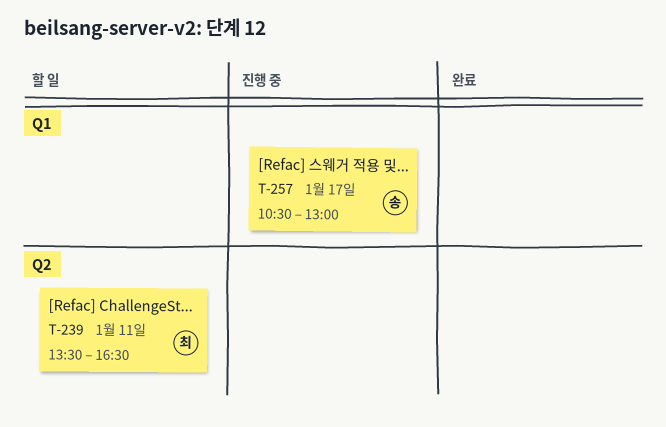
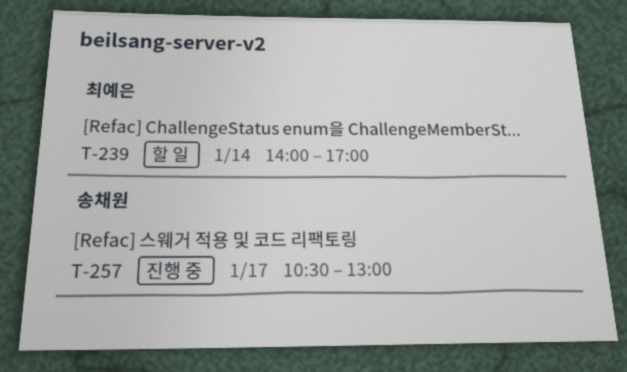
T-239, day: Jan 11 -> Jan 14
T-239, begins: 13:30 -> 14:00
T-239, ends: 16:30 -> 17:00

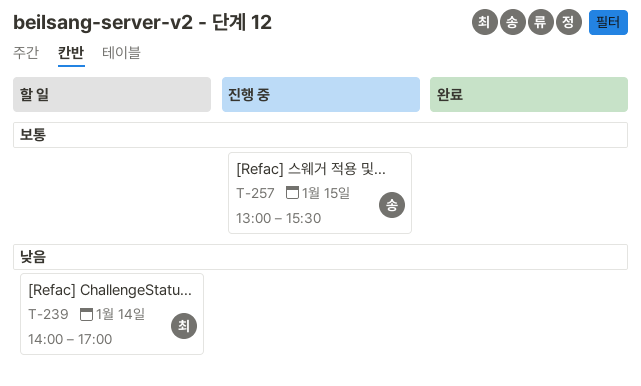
T-257, day: Jan 17 -> Jan 15
T-257, begins: 10:30 -> 13:00
T-257, ends: 13:00 -> 15:30

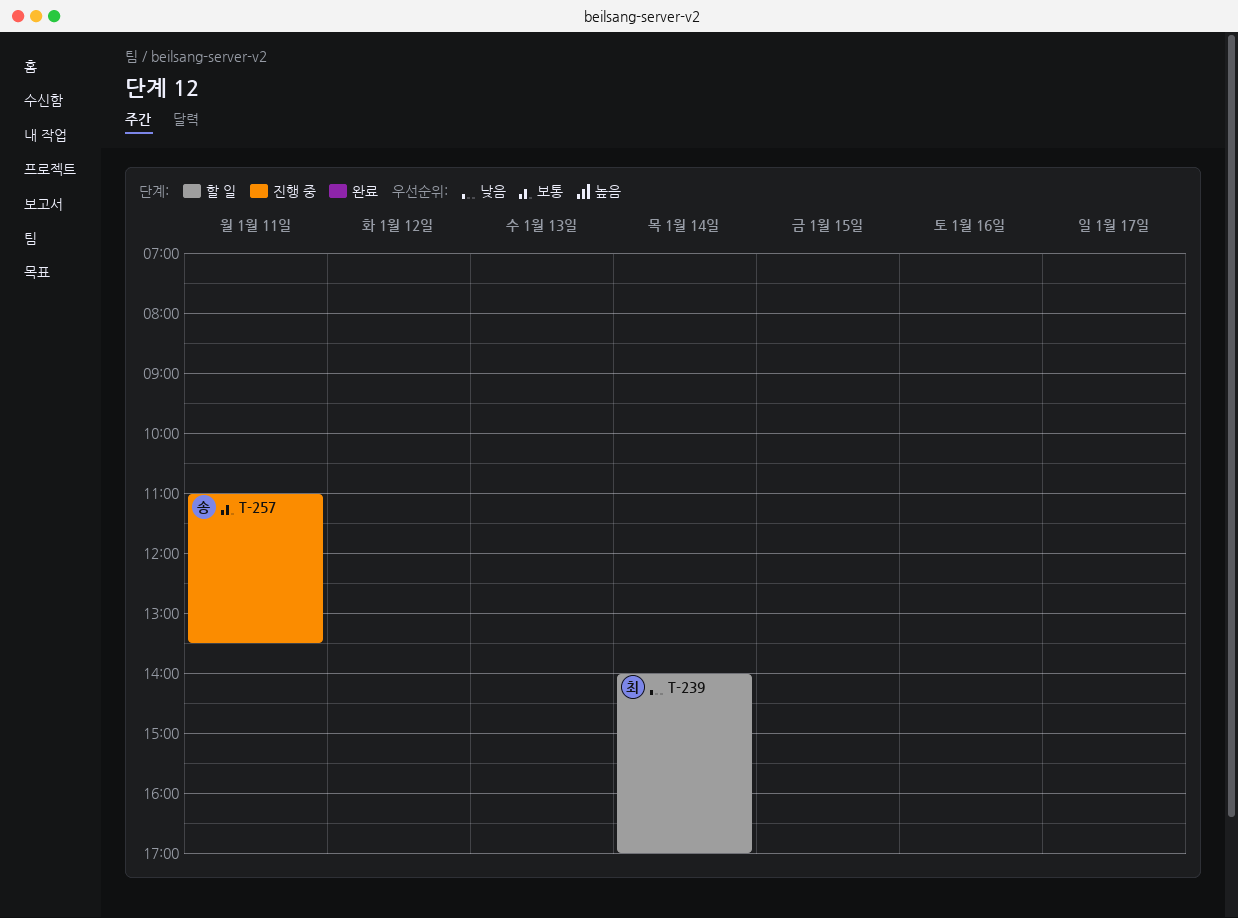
T-257, day: Jan 15 -> Jan 11
T-257, begins: 13:00 -> 11:00
T-257, ends: 15:30 -> 13:30

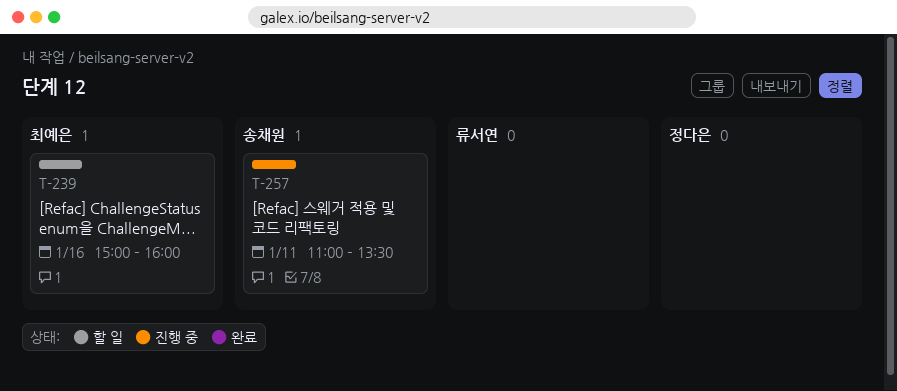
T-239, day: Jan 14 -> Jan 16
T-239, begins: 14:00 -> 15:00
T-239, ends: 17:00 -> 16:00

